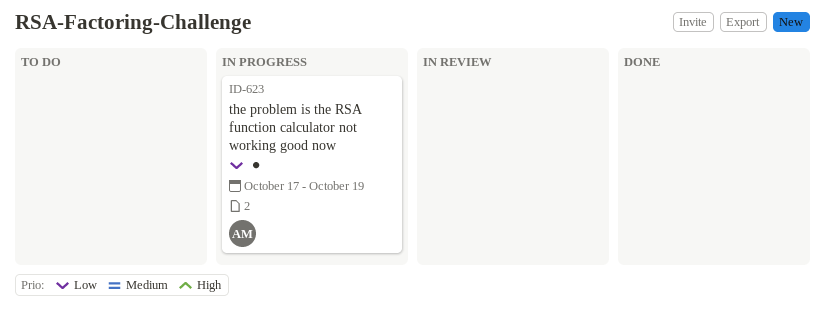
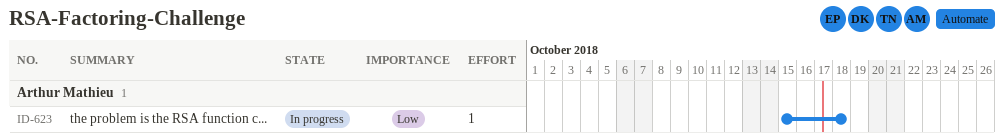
ID-623, start: Oct 17 -> Oct 15
ID-623, due: Oct 19 -> Oct 18

